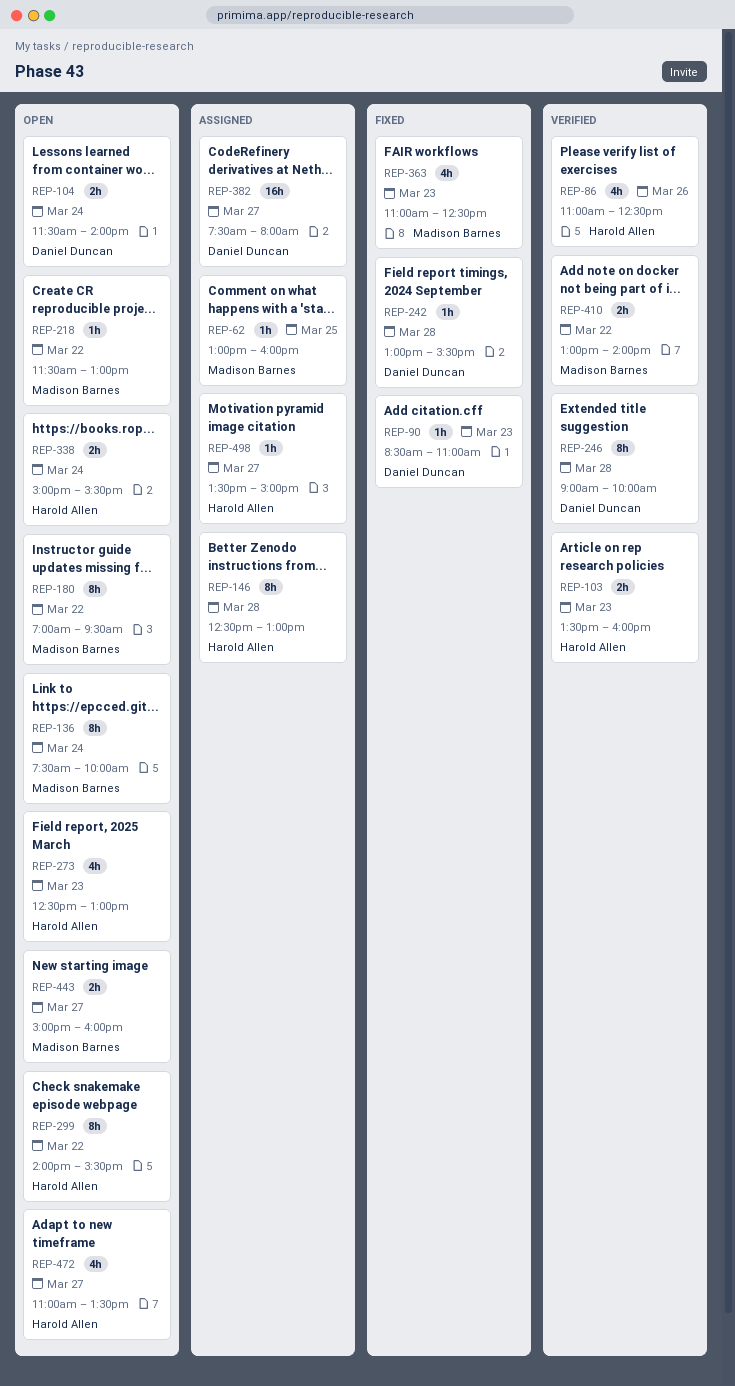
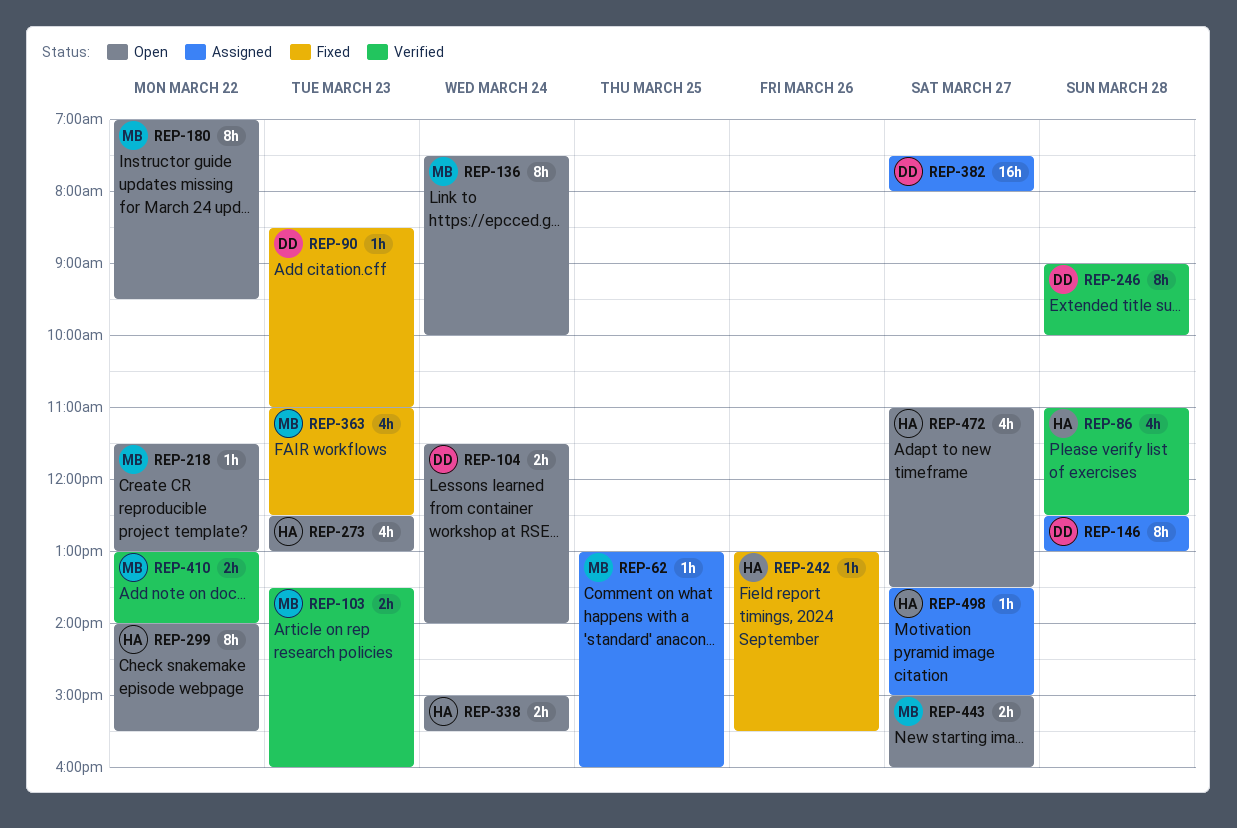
REP-86, day: Mar 26 -> Mar 28
REP-103, owner: Harold Allen -> Madison Barnes
REP-146, owner: Harold Allen -> Daniel Duncan
REP-242, owner: Daniel Duncan -> Harold Allen
REP-242, day: Mar 28 -> Mar 26

